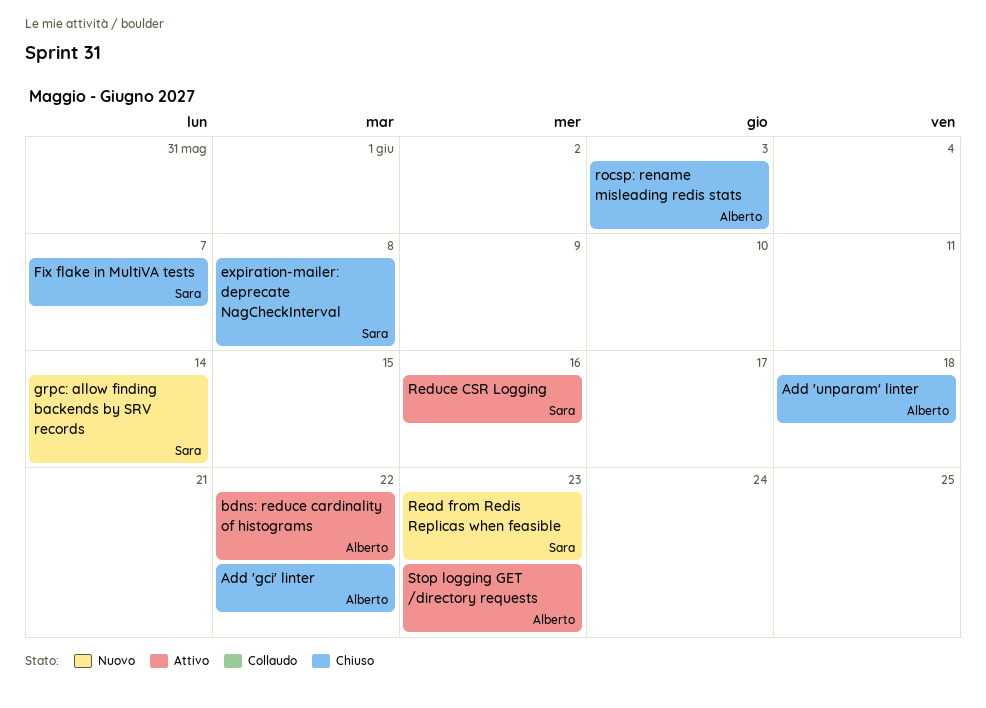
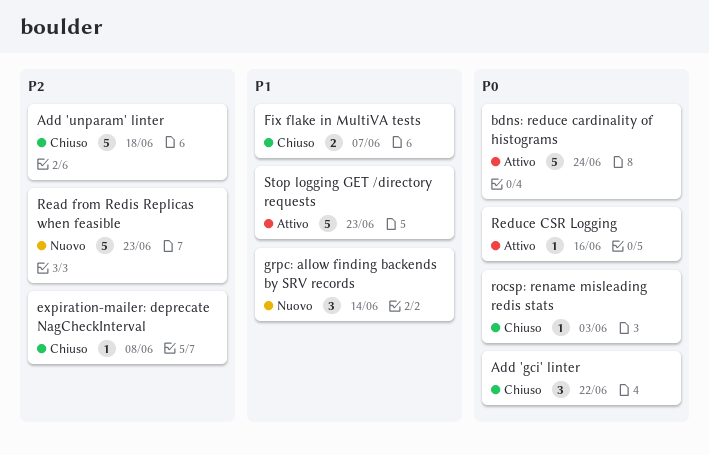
bdns: reduce cardinality of histograms, due: Jun 22 -> Jun 24

